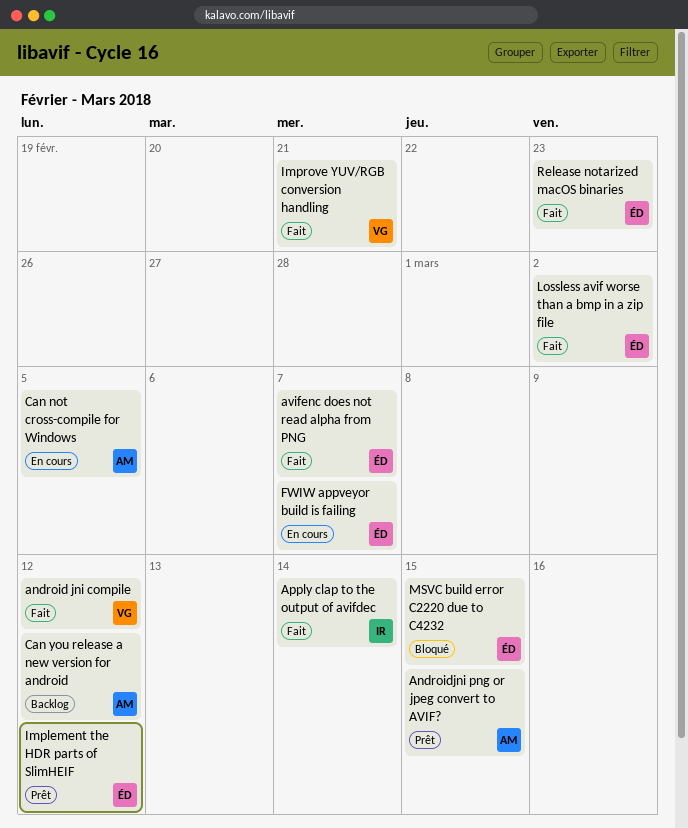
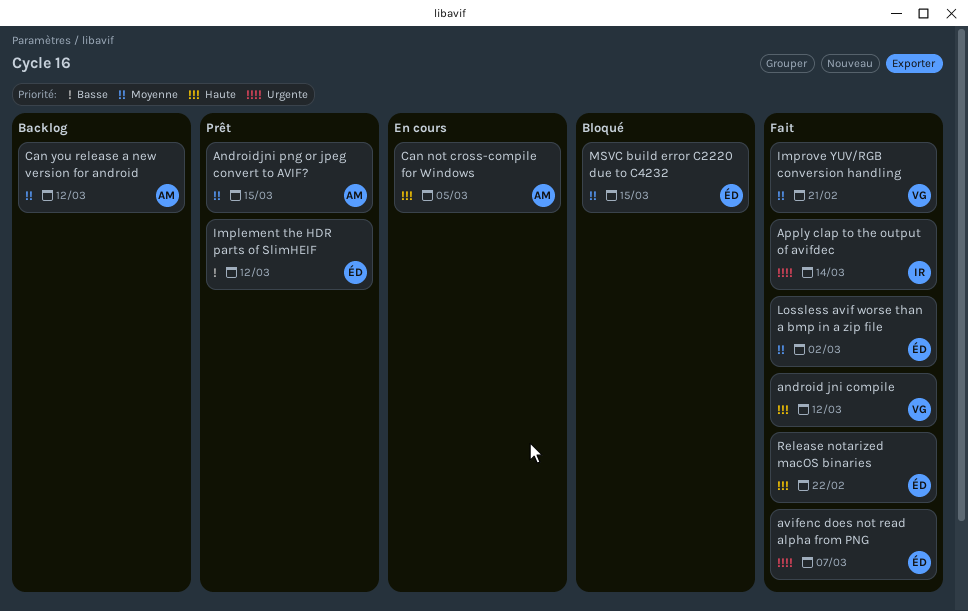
FWIW appveyor build is failing: present -> none
Release notarized macOS binaries, due: Feb 23 -> Feb 22

